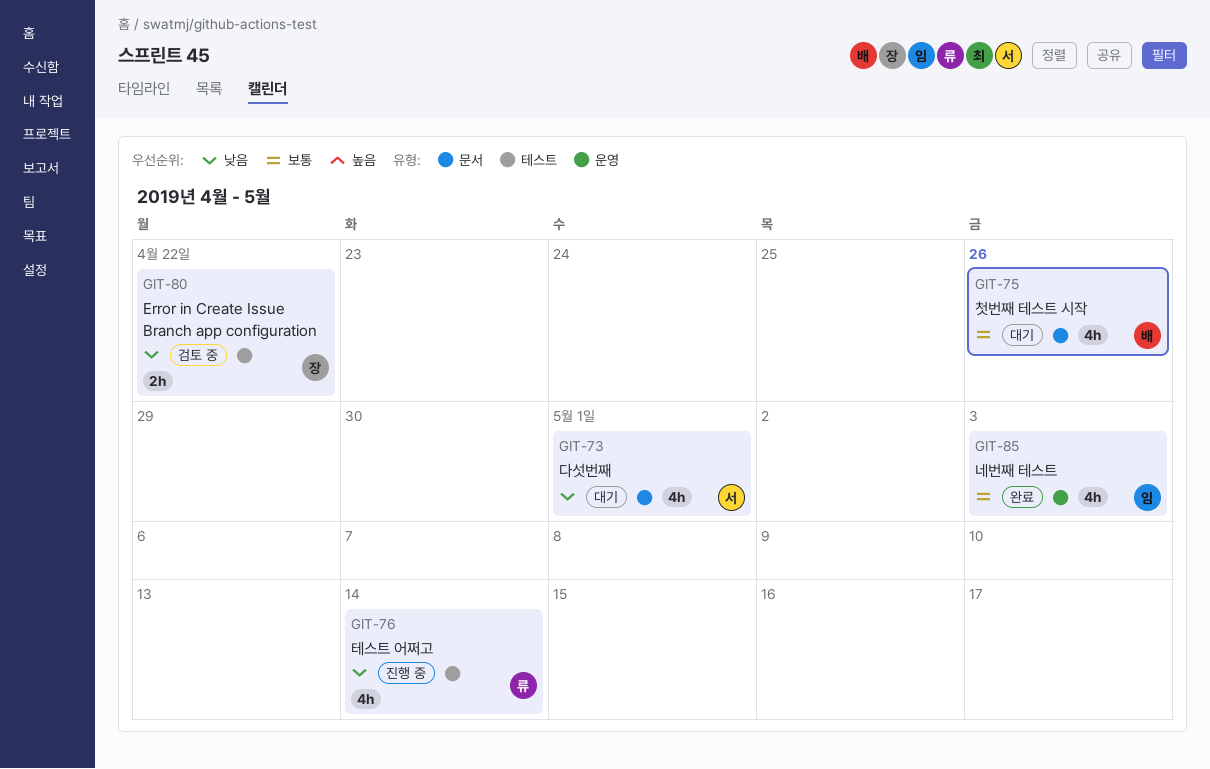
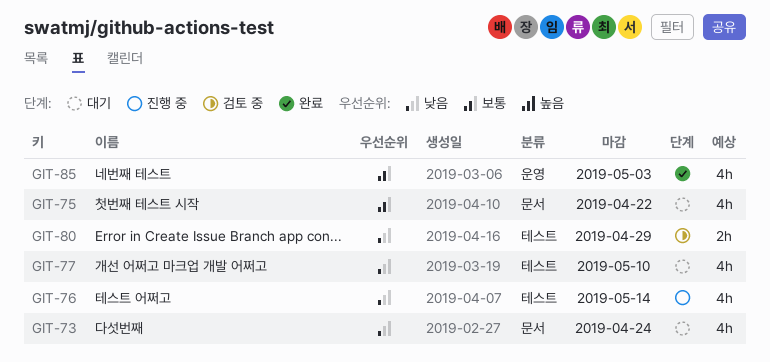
GIT-73, due: May 1 -> Apr 24
GIT-75, due: Apr 26 -> Apr 22
GIT-77: none -> present
GIT-80, due: Apr 22 -> Apr 29

